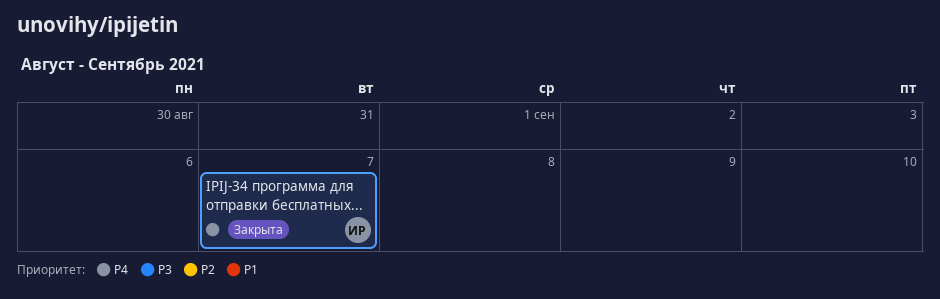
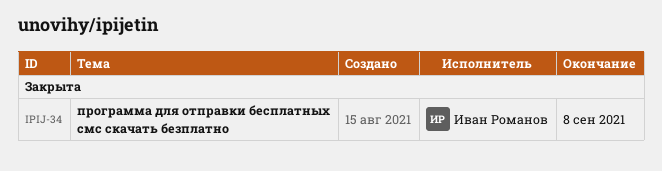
IPIJ-34, due: Sep 7 -> Sep 8

